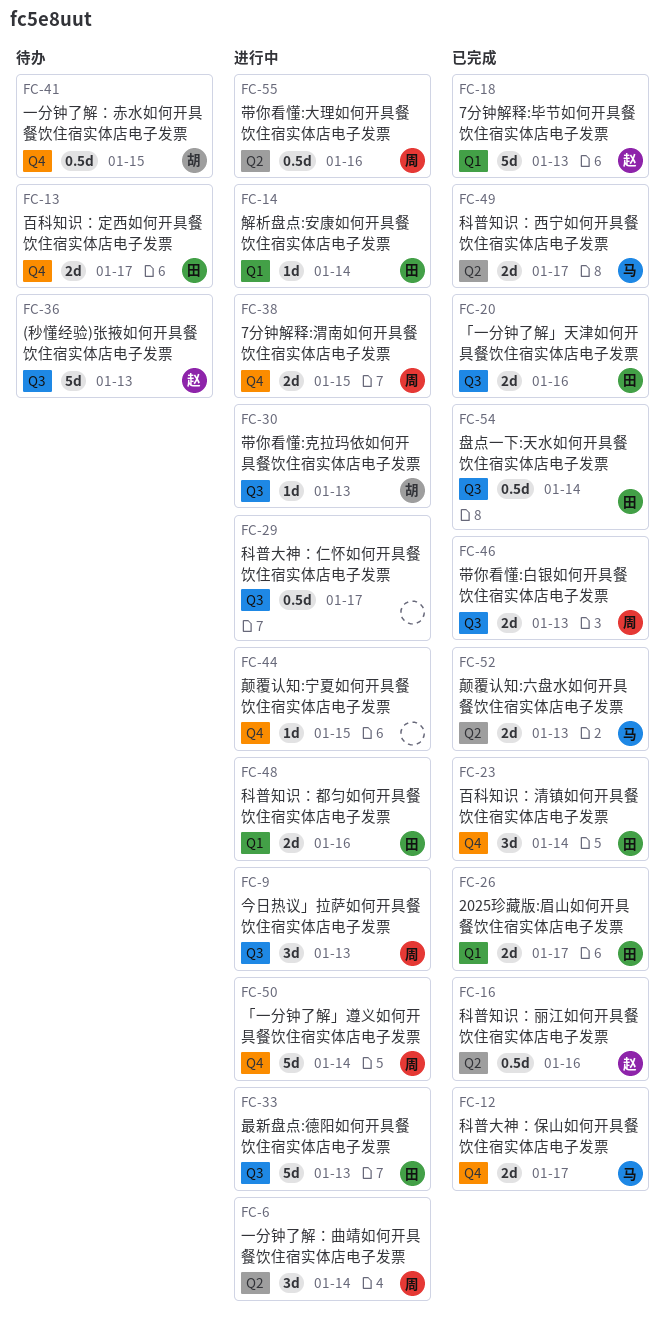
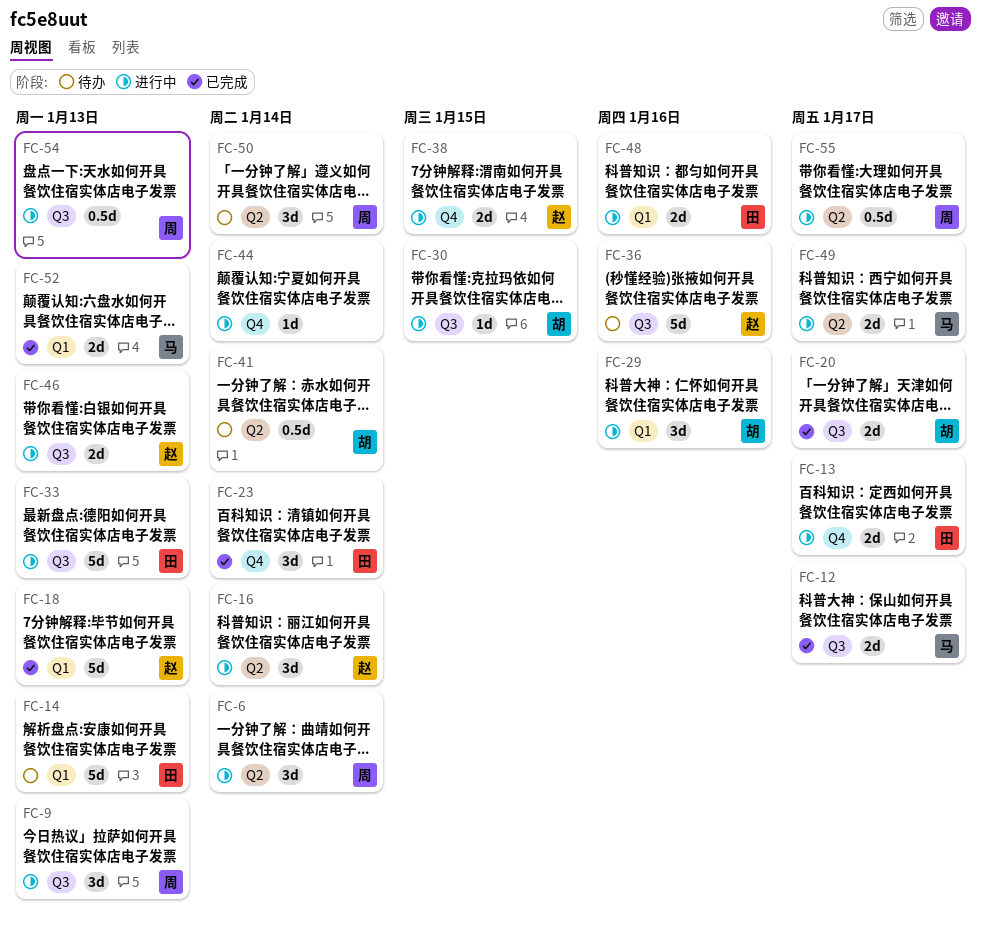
FC-12, label: Q4 -> Q3
FC-13, status: 待办 -> 进行中
FC-14, status: 进行中 -> 待办
FC-14, estimate: 1d -> 5d
FC-14, due: Jan 14 -> Jan 13
FC-16, status: 已完成 -> 进行中
FC-16, estimate: 0.5d -> 3d
FC-16, due: Jan 16 -> Jan 14
FC-20, owner: 田 -> 胡
FC-20, due: Jan 16 -> Jan 17
FC-26: present -> none
FC-29, owner: none -> 胡
FC-29, label: Q3 -> Q1
FC-29, estimate: 0.5d -> 3d
FC-29, due: Jan 17 -> Jan 16
FC-30, due: Jan 13 -> Jan 15
FC-36, due: Jan 13 -> Jan 16
FC-38, owner: 周 -> 赵
FC-41, label: Q4 -> Q2
FC-41, due: Jan 15 -> Jan 14
FC-44, due: Jan 15 -> Jan 14
FC-46, status: 已完成 -> 进行中
FC-46, owner: 周 -> 赵
FC-49, status: 已完成 -> 进行中
FC-50, status: 进行中 -> 待办
FC-50, label: Q4 -> Q2
FC-50, estimate: 5d -> 3d
FC-52, label: Q2 -> Q1
FC-54, status: 已完成 -> 进行中
FC-54, owner: 田 -> 周
FC-54, due: Jan 14 -> Jan 13
FC-55, due: Jan 16 -> Jan 17

